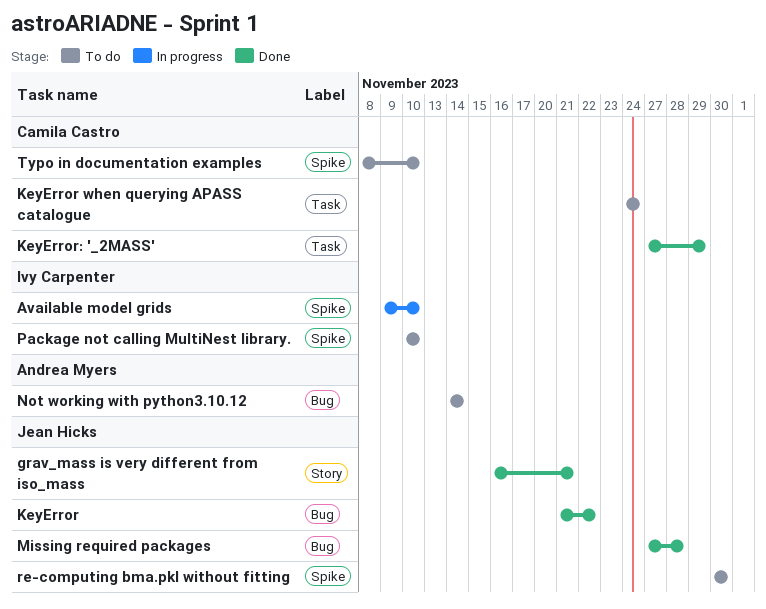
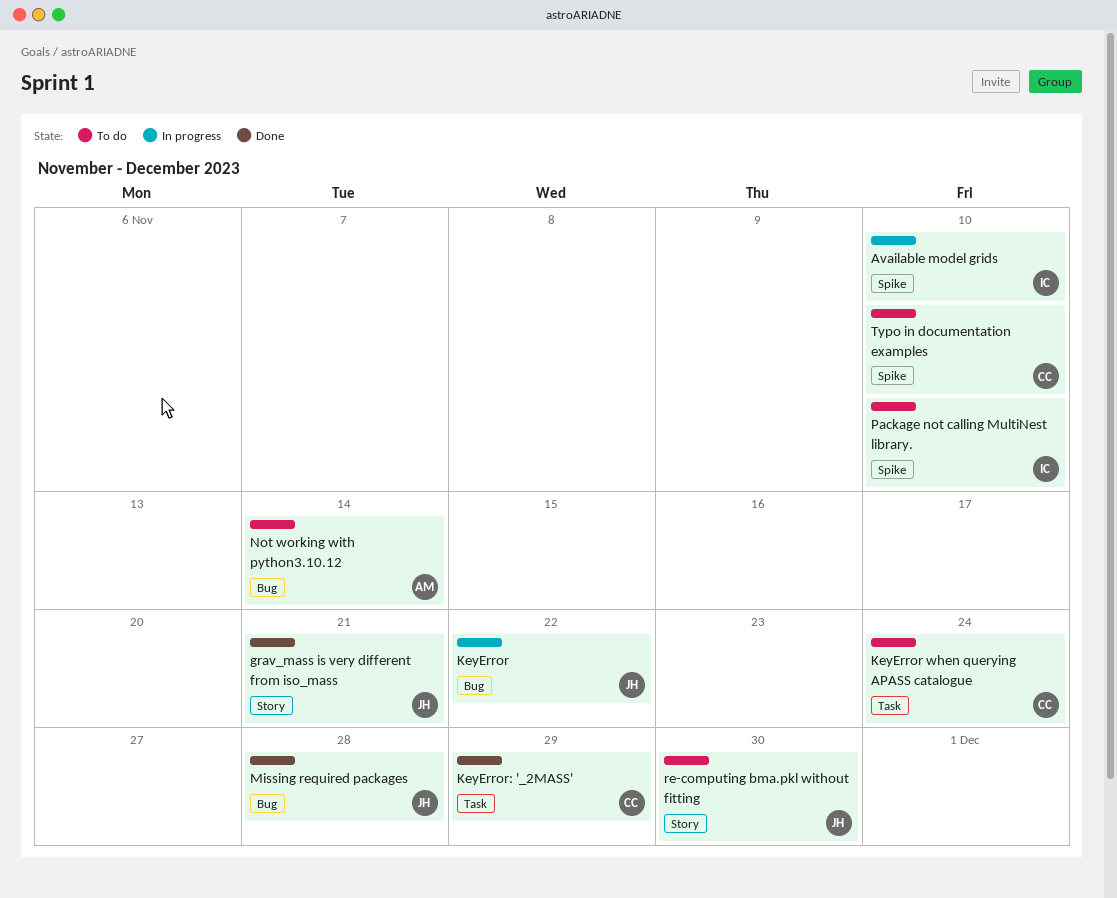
KeyError, status: Done -> In progress
re-computing bma.pkl without fitting, label: Spike -> Story

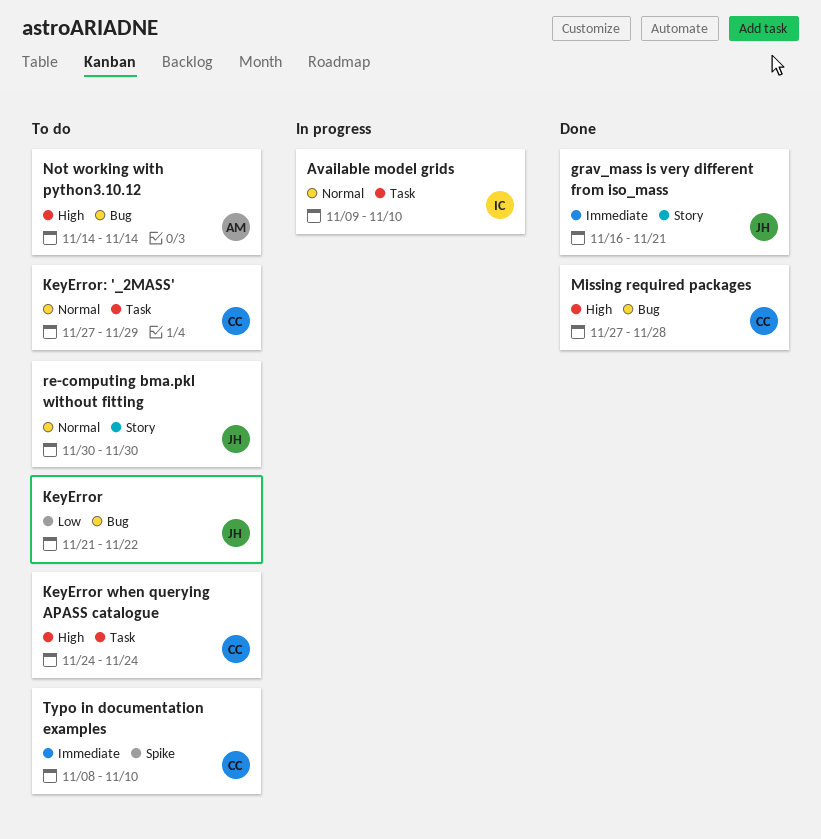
Available model grids, label: Spike -> Task
KeyError, status: In progress -> To do
KeyError: '_2MASS', status: Done -> To do
Missing required packages, owner: JH -> CC
Package not calling MultiNest library.: present -> none

